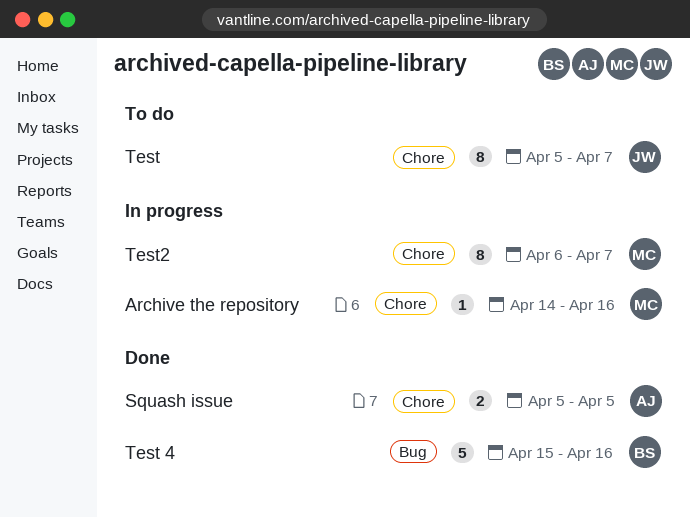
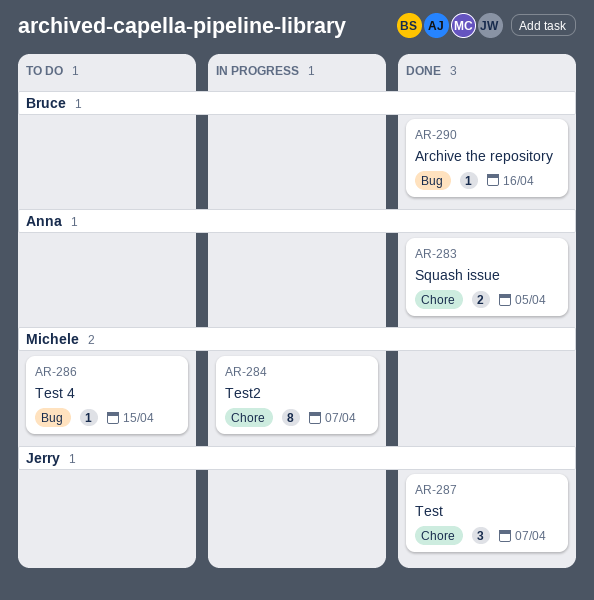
Archive the repository, status: In progress -> Done
Archive the repository, owner: Michele -> Bruce
Archive the repository, label: Chore -> Bug
Test, status: To do -> Done
Test, estimate: 8 -> 3
Test 4, status: Done -> To do
Test 4, owner: Bruce -> Michele
Test 4, estimate: 5 -> 1
Test 4, due: Apr 16 -> Apr 15

